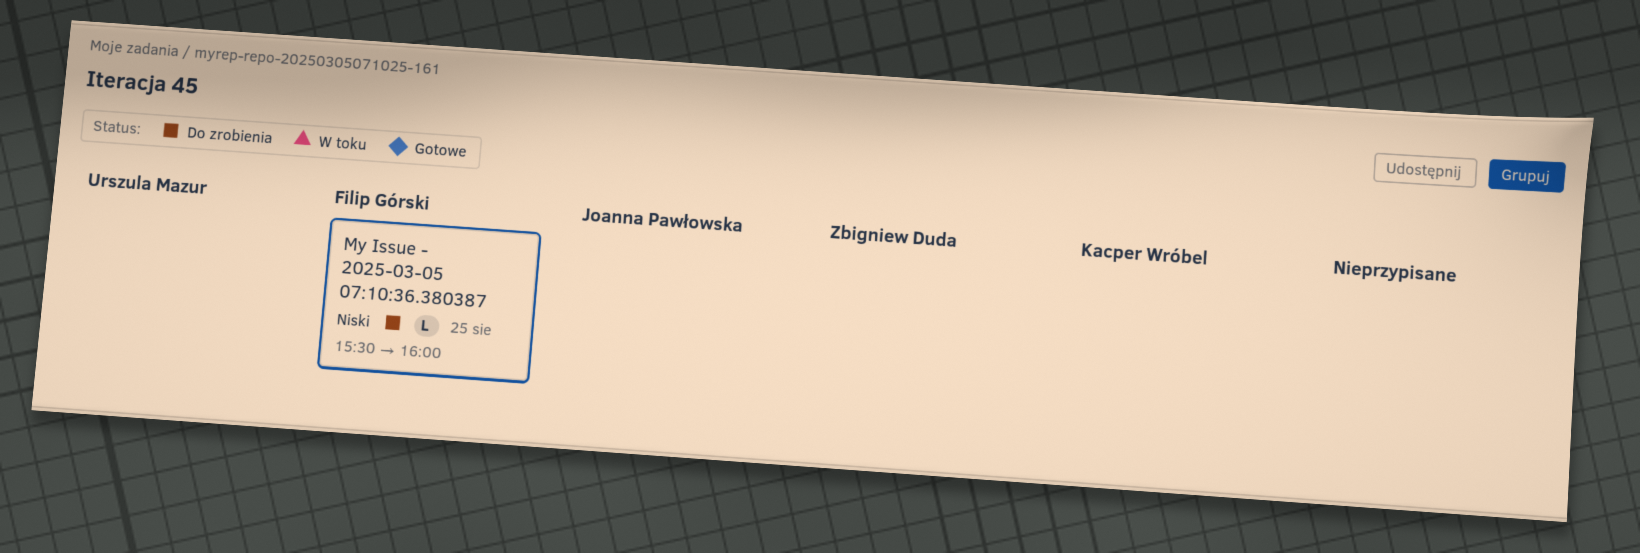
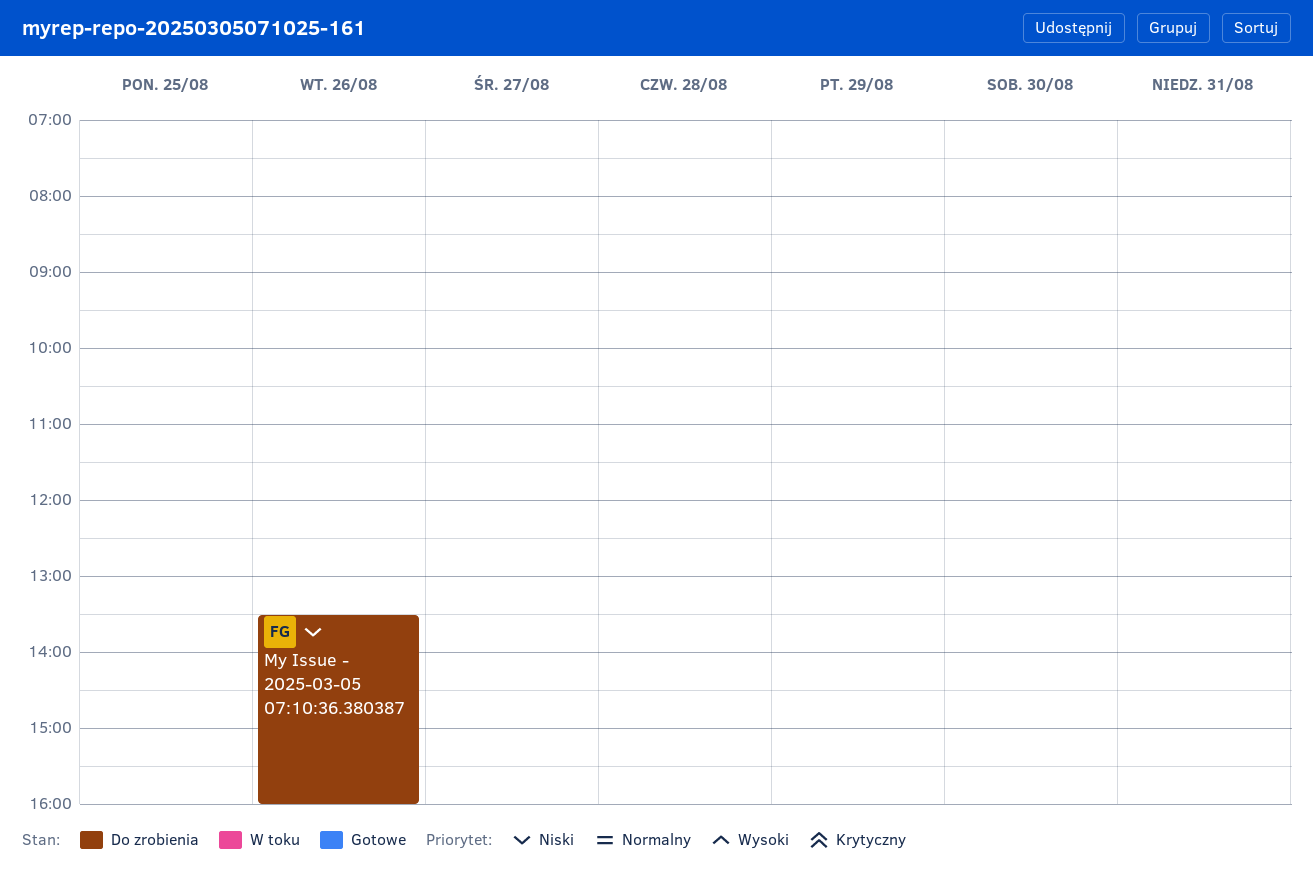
My Issue - 2025-03-05 07:10:36.380387, day: Aug 25 -> Aug 26
My Issue - 2025-03-05 07:10:36.380387, begins: 15:30 -> 13:30

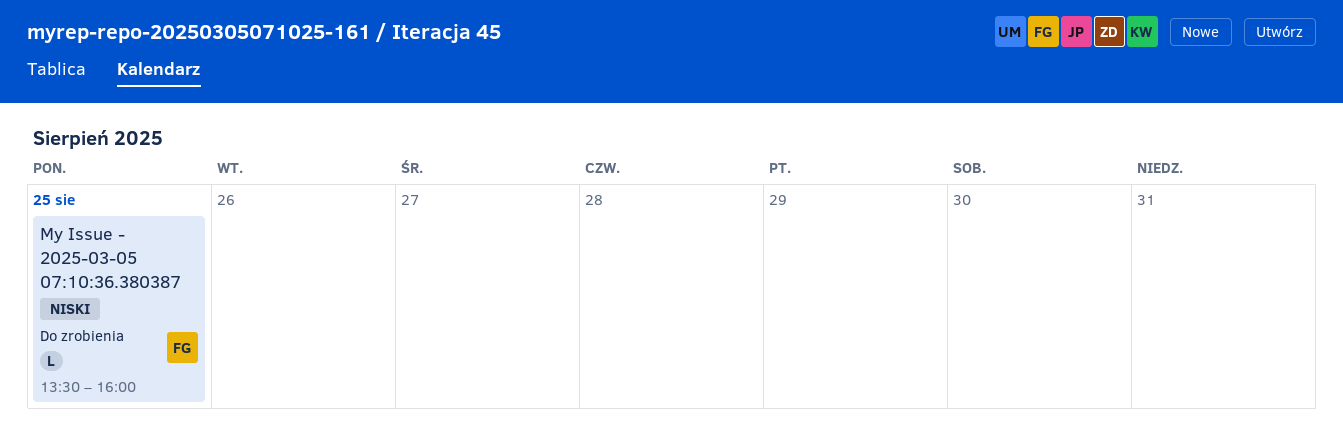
My Issue - 2025-03-05 07:10:36.380387, day: Aug 26 -> Aug 25

